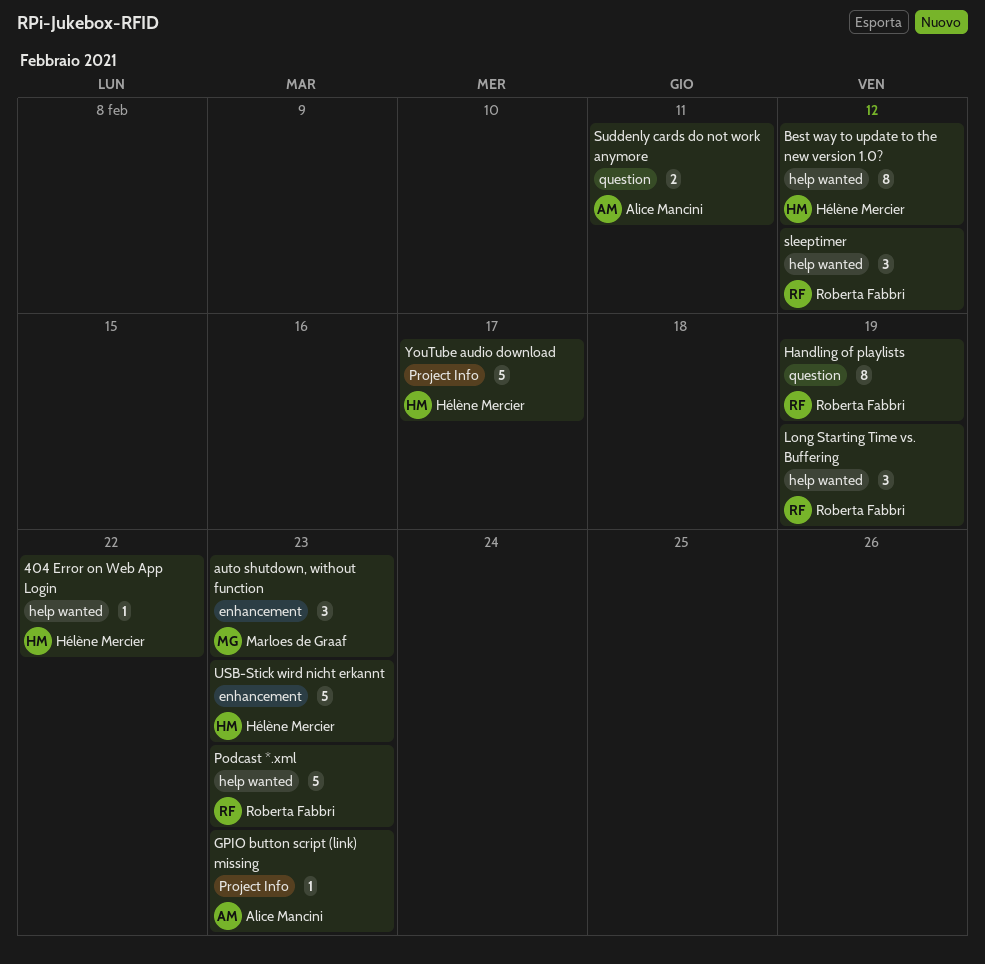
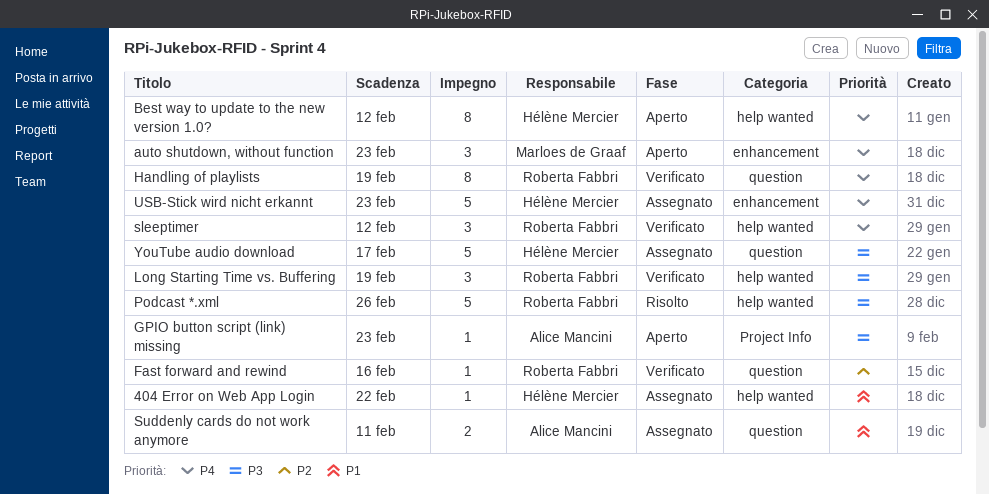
Fast forward and rewind: none -> present
Podcast *.xml, due: Feb 23 -> Feb 26
YouTube audio download, label: Project Info -> question

